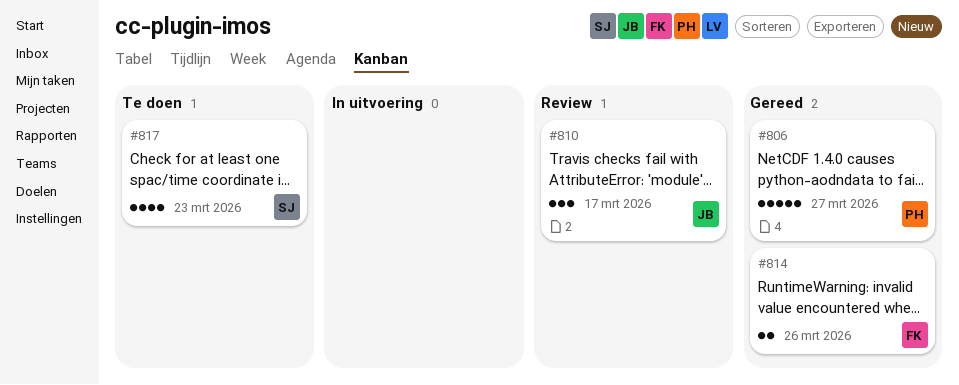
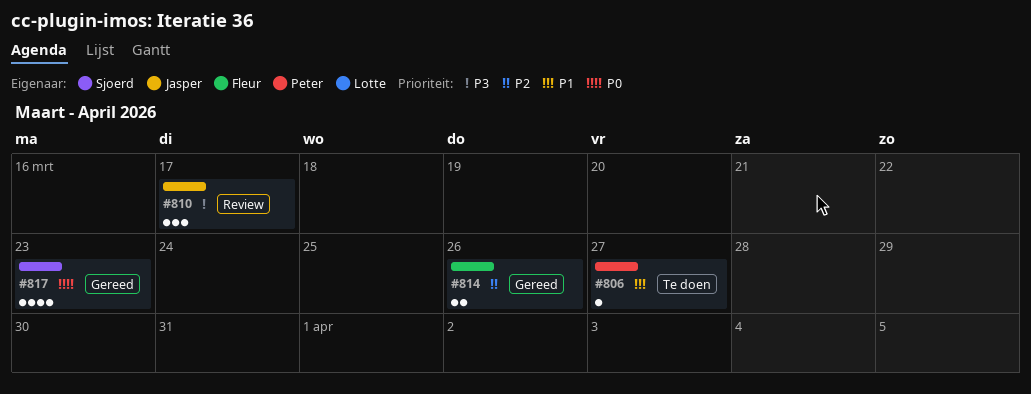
#806, status: Gereed -> Te doen
#806, estimate: 5 -> 1
#817, status: Te doen -> Gereed

